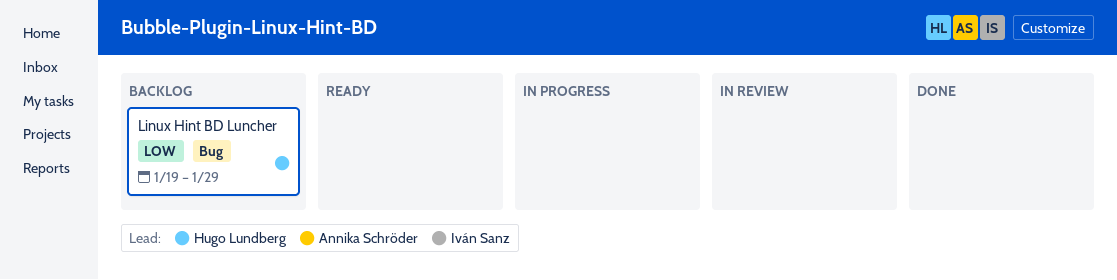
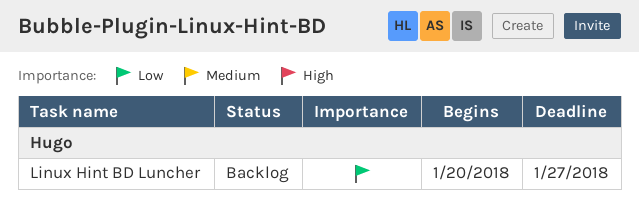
Linux Hint BD Luncher, start: Jan 19 -> Jan 20
Linux Hint BD Luncher, due: Jan 29 -> Jan 27

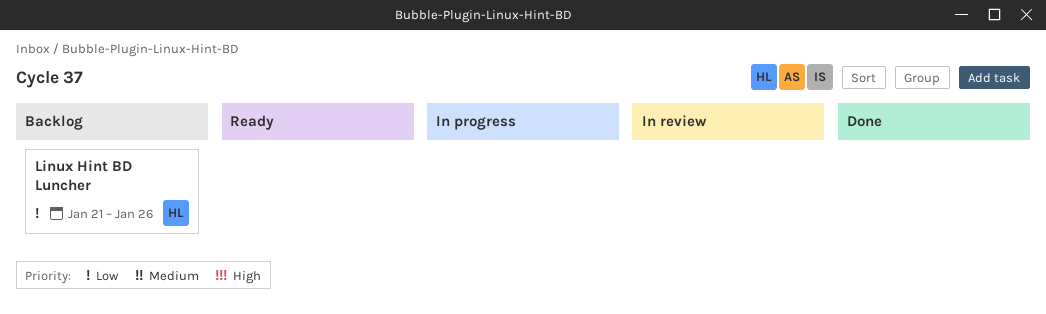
Linux Hint BD Luncher, start: Jan 20 -> Jan 21
Linux Hint BD Luncher, due: Jan 27 -> Jan 26

